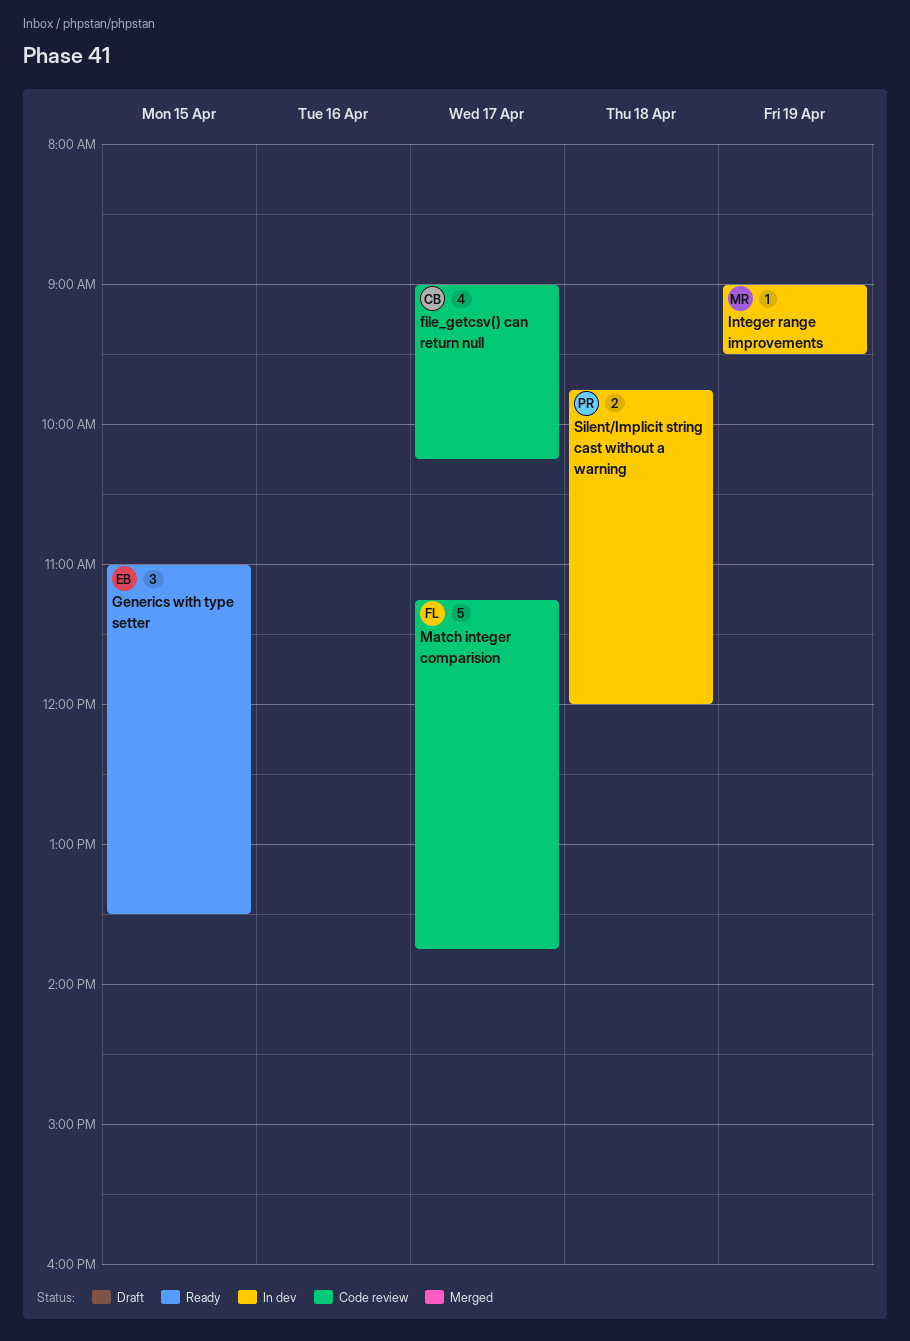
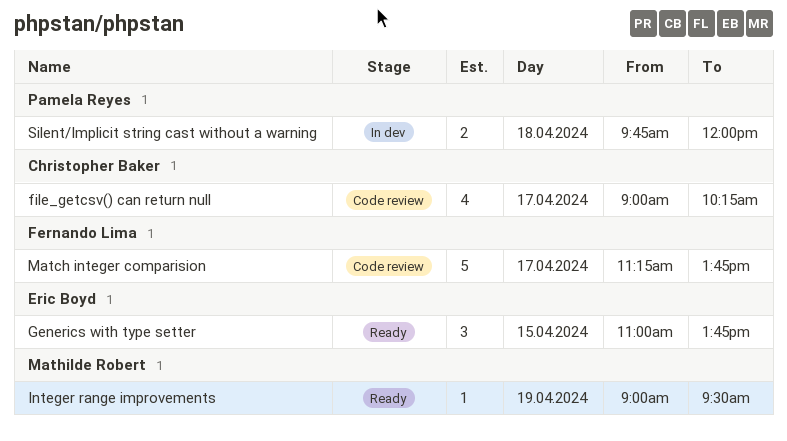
Generics with type setter, ends: 13:30 -> 13:45
Integer range improvements, status: In dev -> Ready

